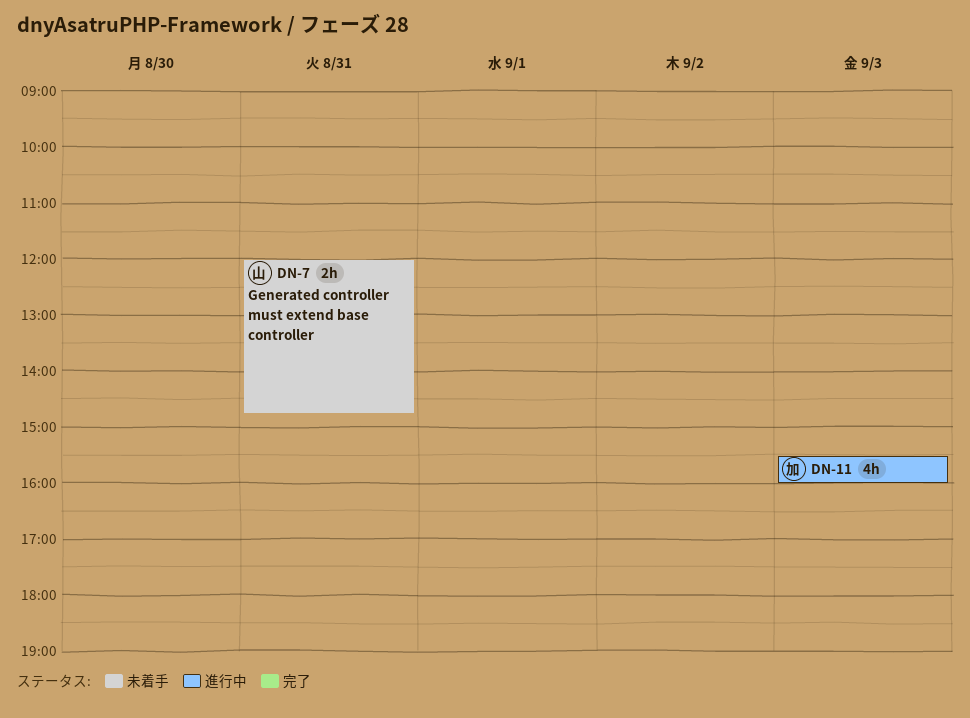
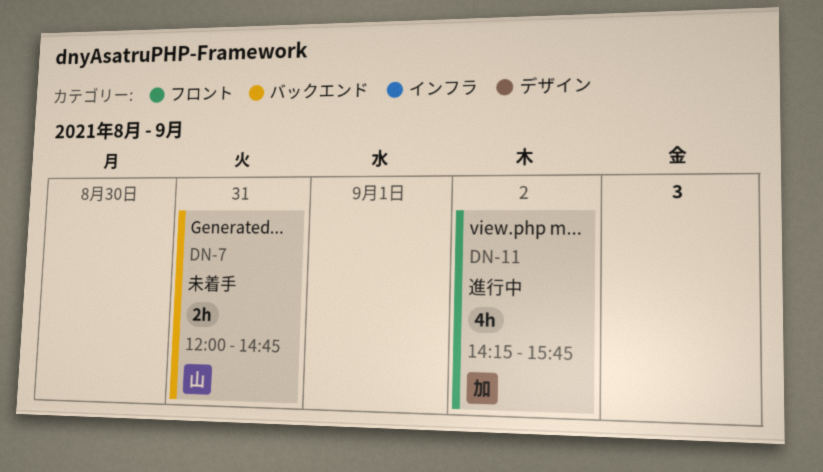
DN-11, day: Sep 3 -> Sep 2
DN-11, begins: 15:30 -> 14:15
DN-11, ends: 16:00 -> 15:45

